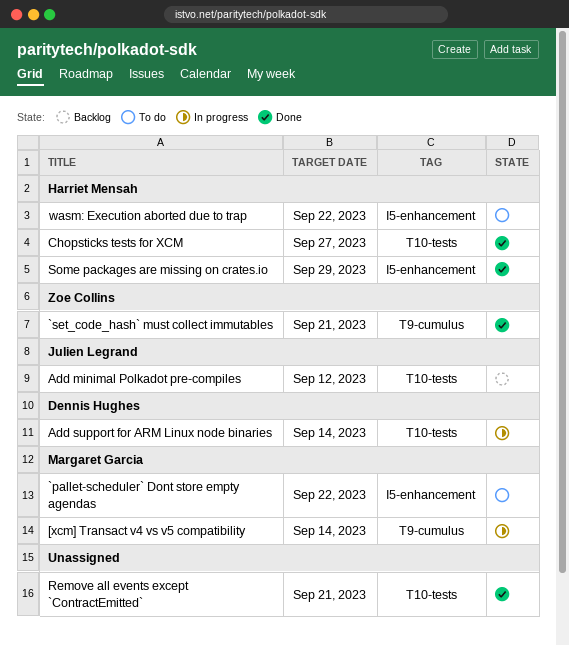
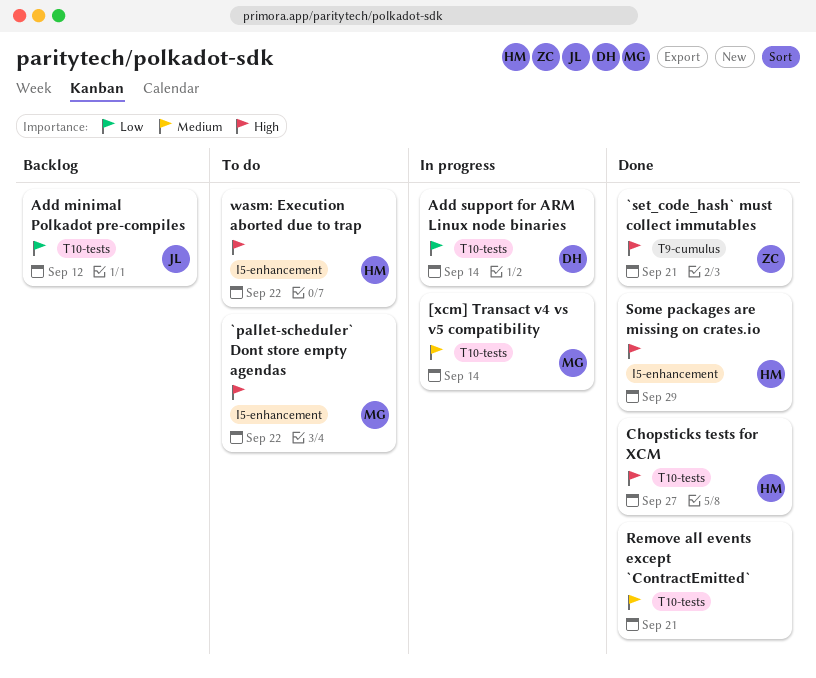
[xcm] Transact v4 vs v5 compatibility, label: T9-cumulus -> T10-tests

